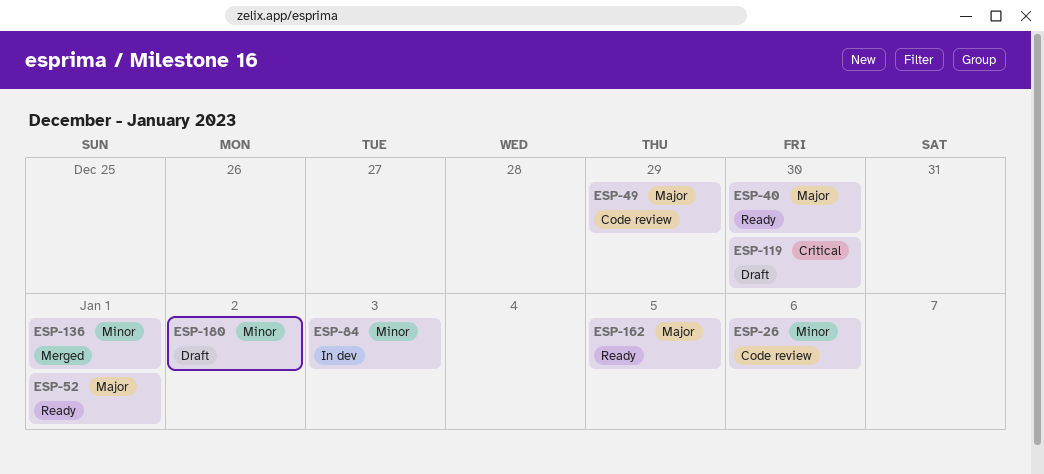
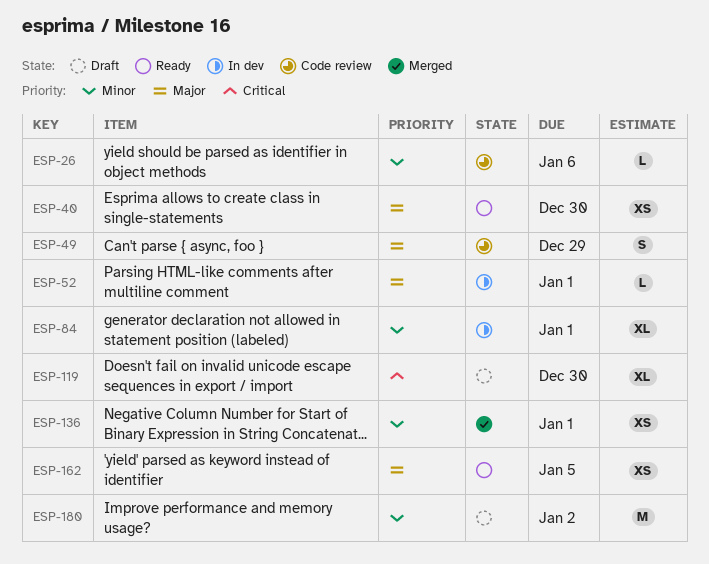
ESP-52, status: Ready -> In dev
ESP-84, due: Jan 3 -> Jan 1

